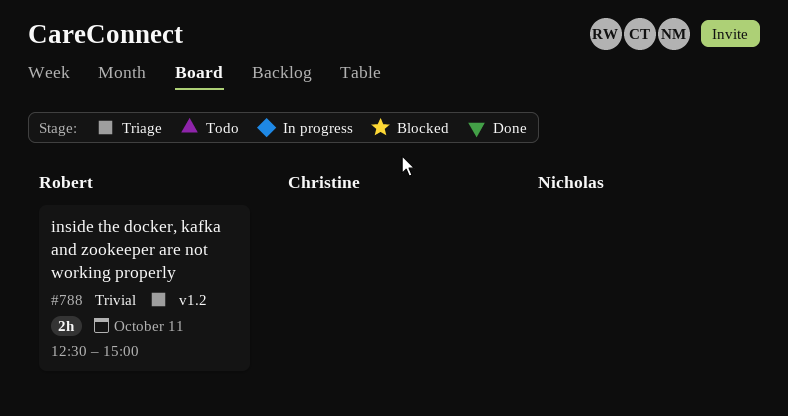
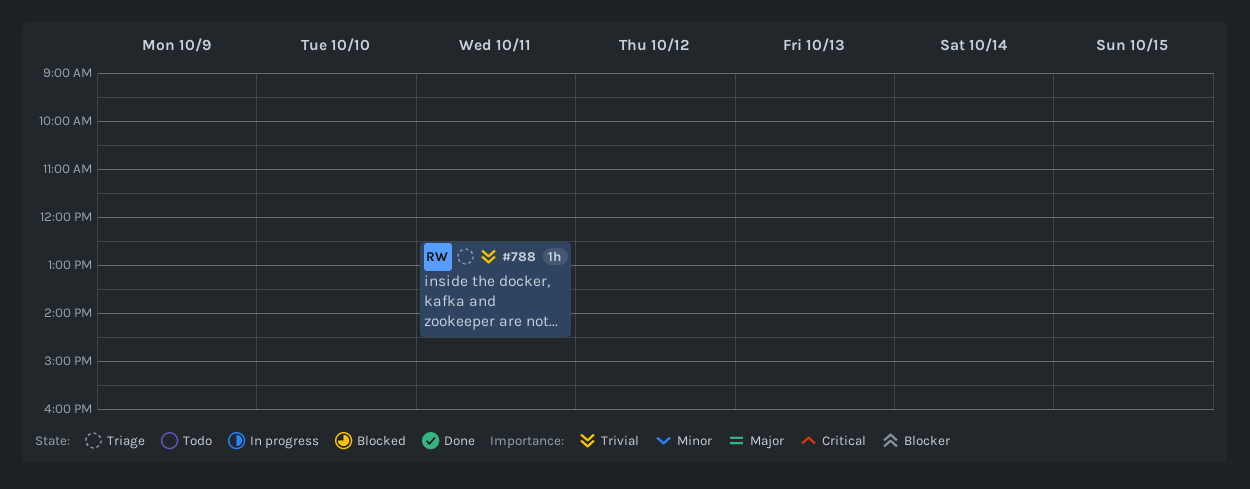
#788, estimate: 2h -> 1h
#788, ends: 15:00 -> 14:30

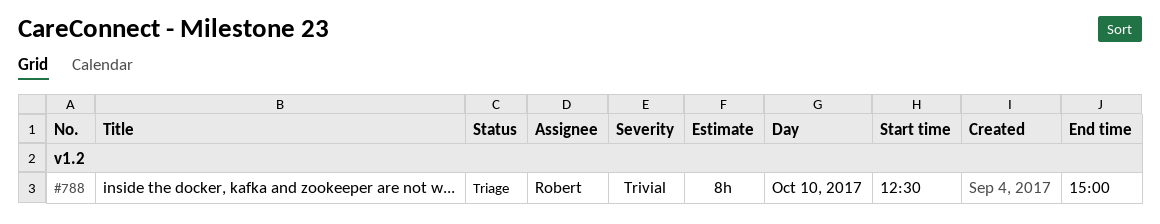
#788, estimate: 1h -> 8h
#788, day: Oct 11 -> Oct 10
#788, ends: 14:30 -> 15:00

